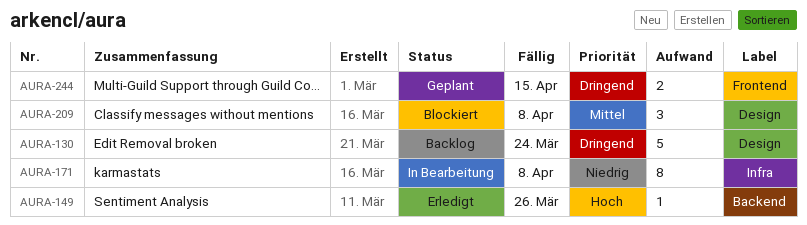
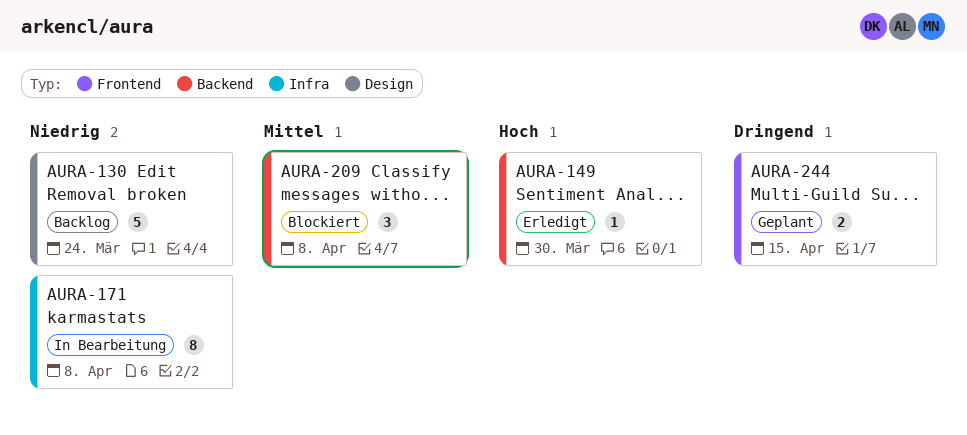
AURA-130, priority: Dringend -> Niedrig
AURA-149, due: Mar 26 -> Mar 30
AURA-209, label: Design -> Backend

